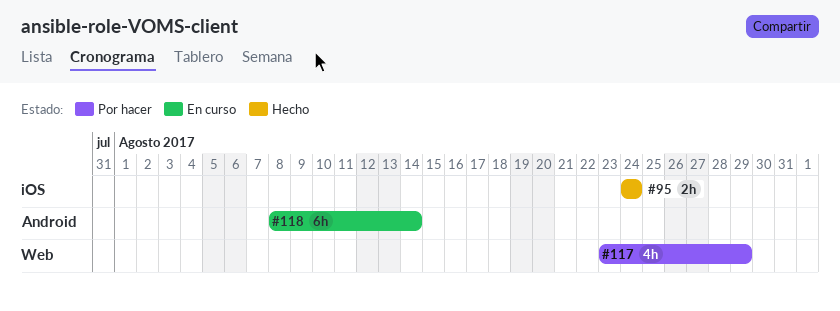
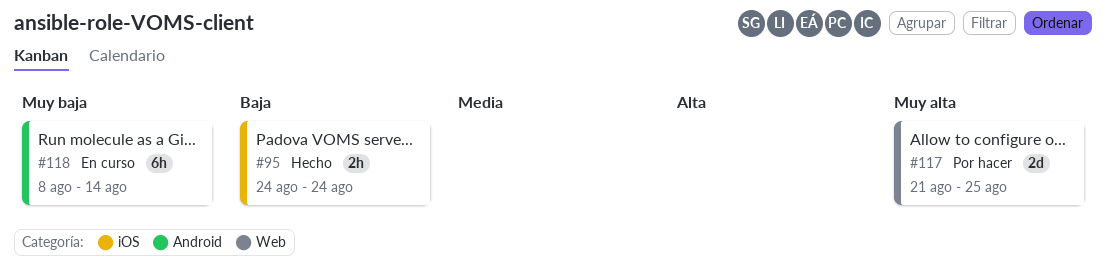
#117, estimate: 4h -> 2d
#117, start: Aug 23 -> Aug 21
#117, due: Aug 29 -> Aug 25

